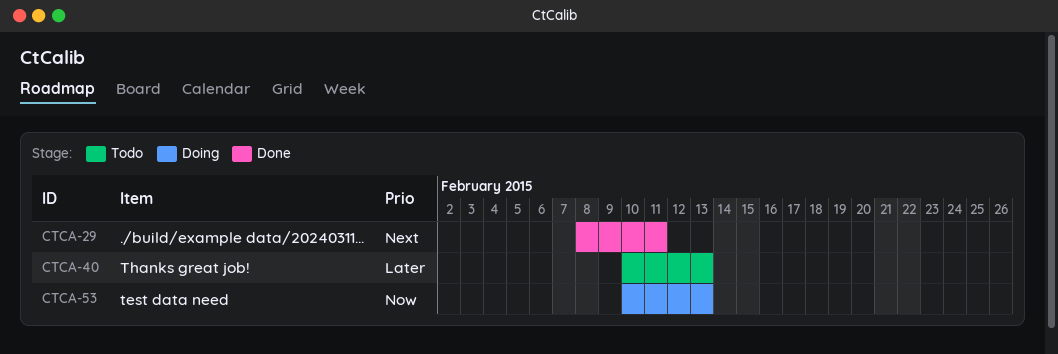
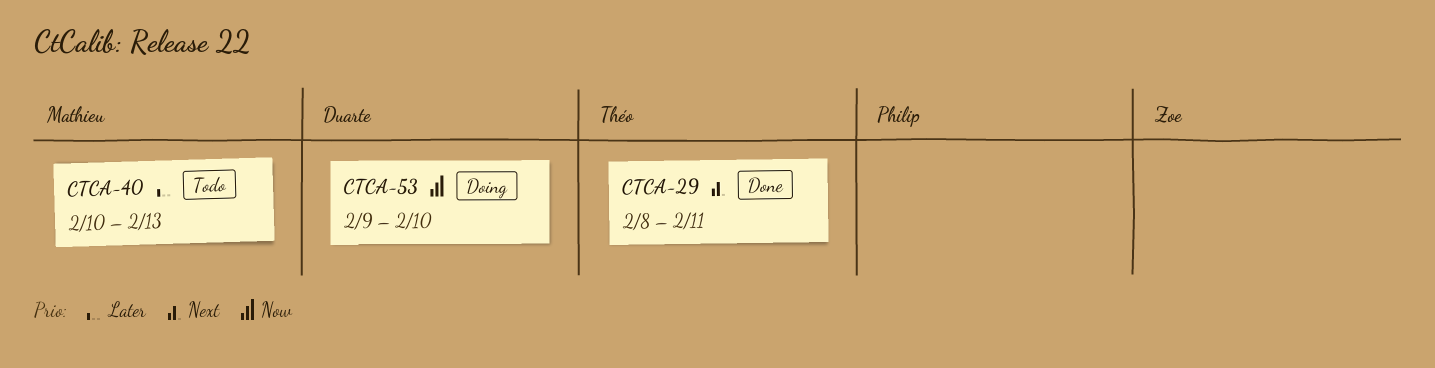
CTCA-53, start: Feb 10 -> Feb 9
CTCA-53, due: Feb 13 -> Feb 10

